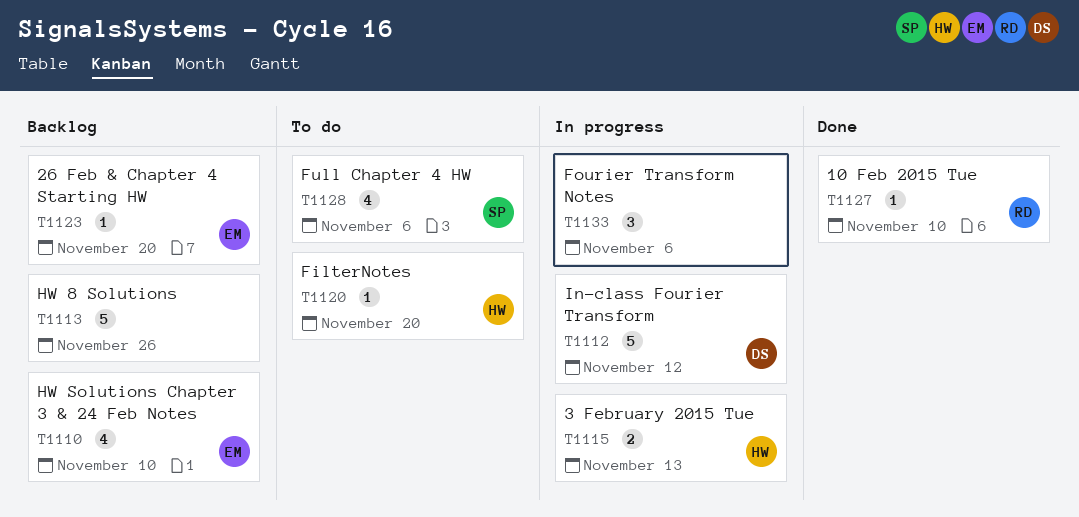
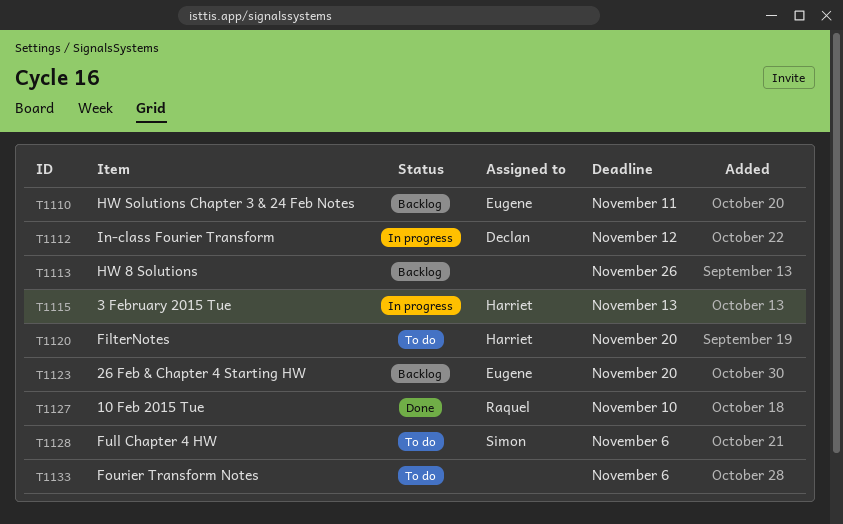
T1110, due: Nov 10 -> Nov 11
T1133, status: In progress -> To do

